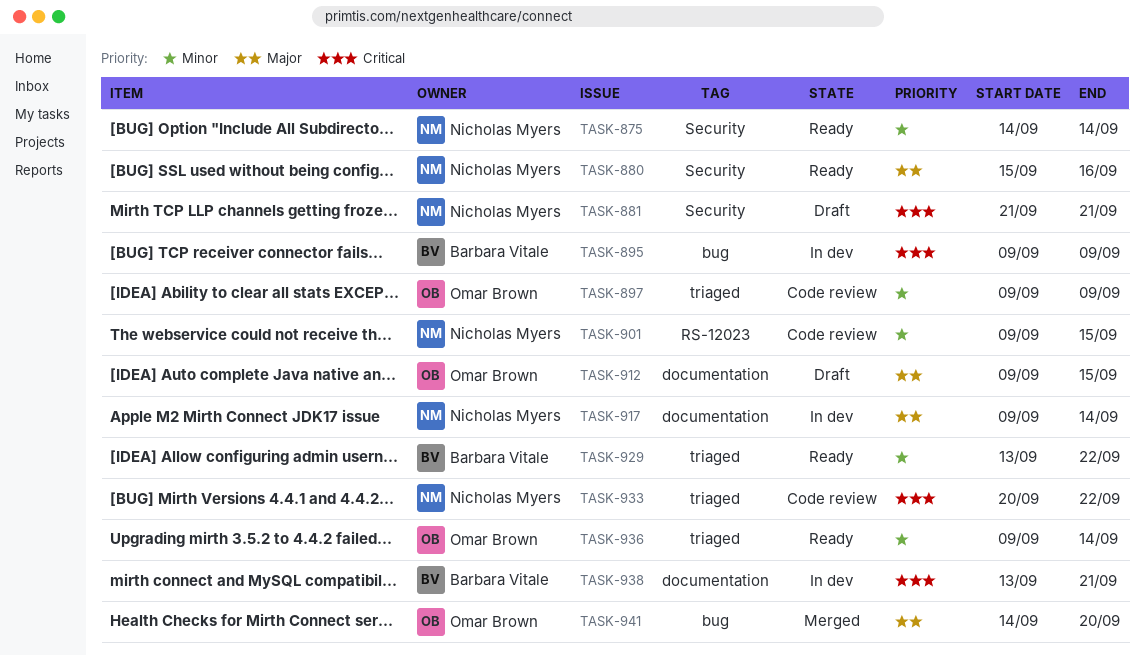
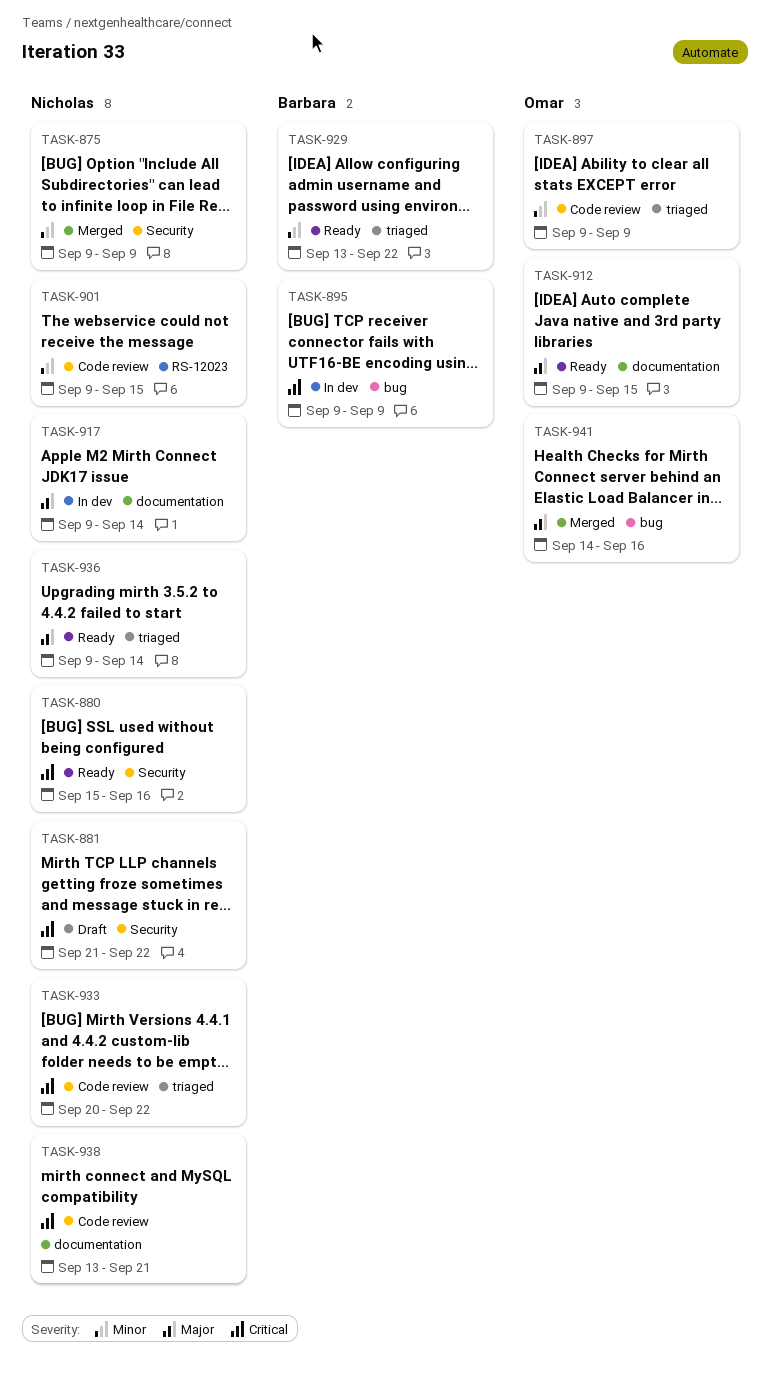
TASK-875, status: Ready -> Merged
TASK-875, start: Sep 14 -> Sep 9
TASK-875, due: Sep 14 -> Sep 9
TASK-880, priority: Major -> Critical
TASK-881, due: Sep 21 -> Sep 22
TASK-912, status: Draft -> Ready
TASK-936, owner: Omar Brown -> Nicholas Myers
TASK-936, priority: Minor -> Major
TASK-938, status: In dev -> Code review
TASK-938, owner: Barbara Vitale -> Nicholas Myers
TASK-941, due: Sep 20 -> Sep 16

